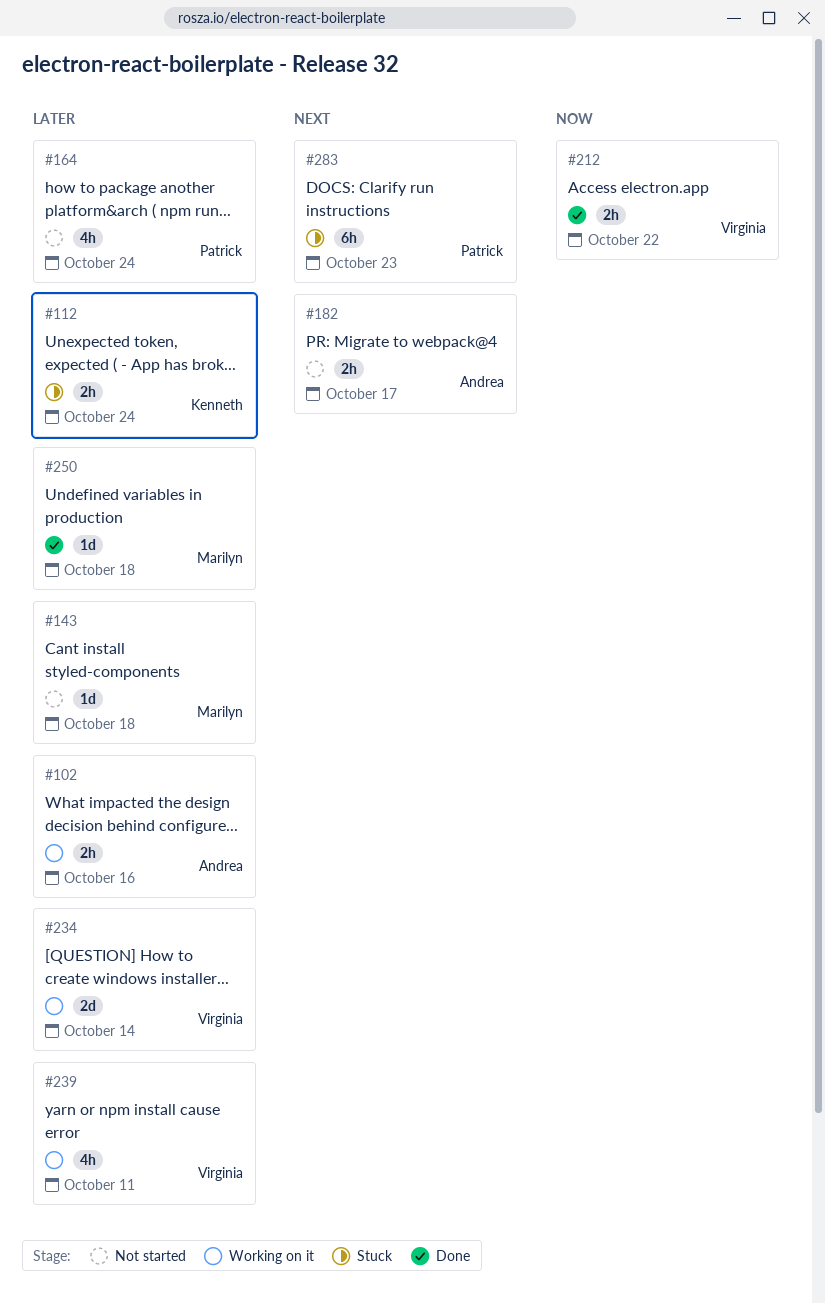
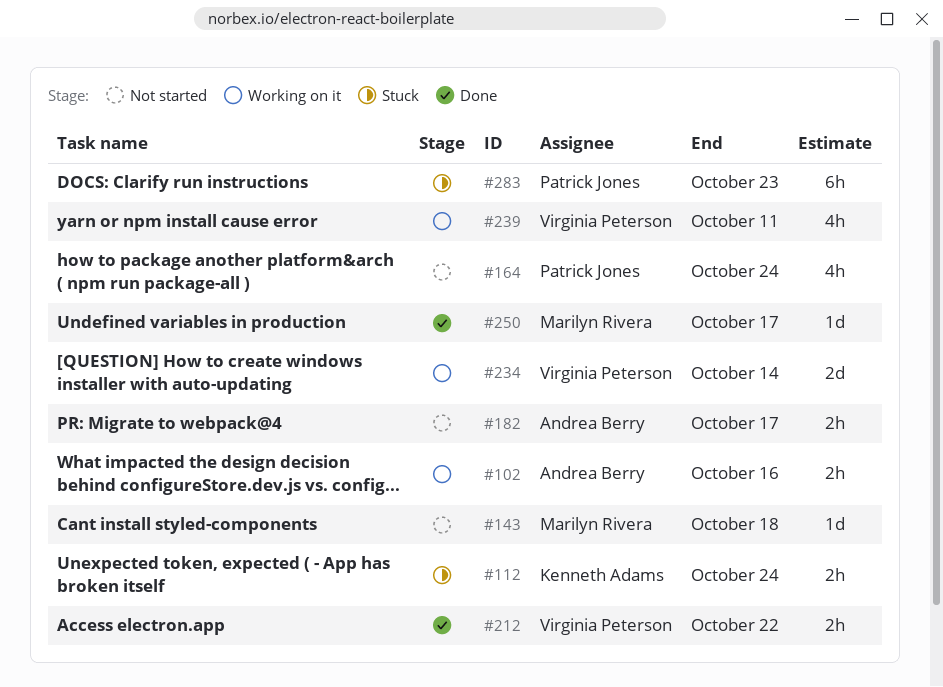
#250, due: Oct 18 -> Oct 17

